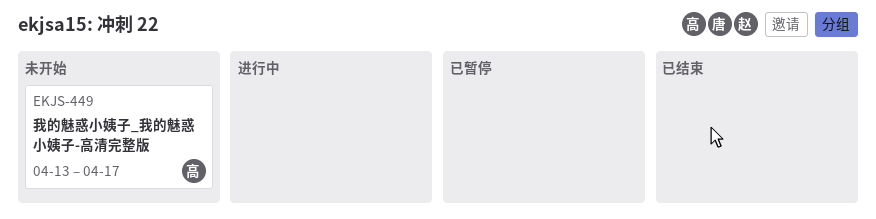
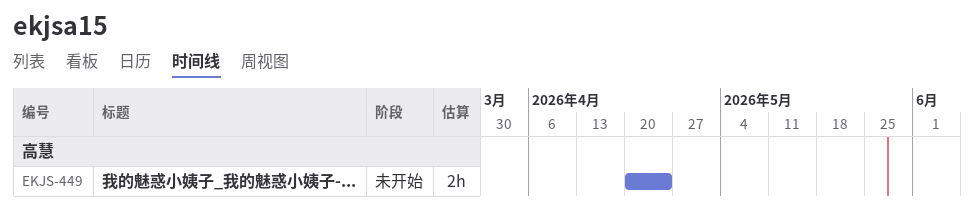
EKJS-449, start: Apr 13 -> Apr 20
EKJS-449, due: Apr 17 -> Apr 24

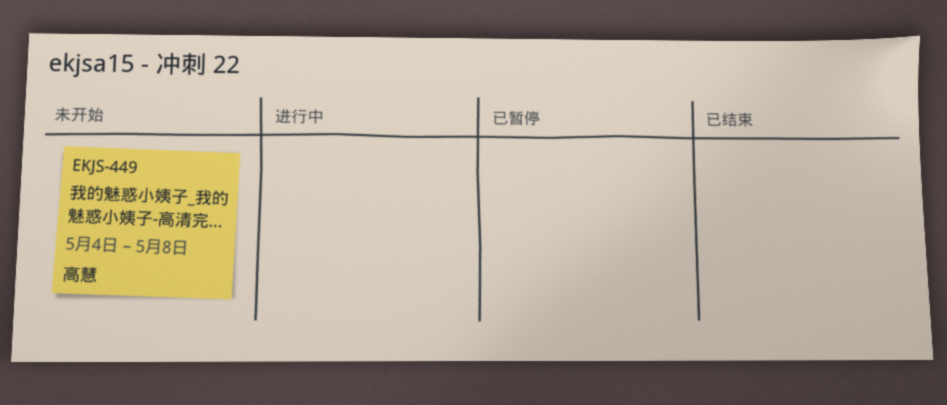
EKJS-449, start: Apr 20 -> May 4
EKJS-449, due: Apr 24 -> May 8

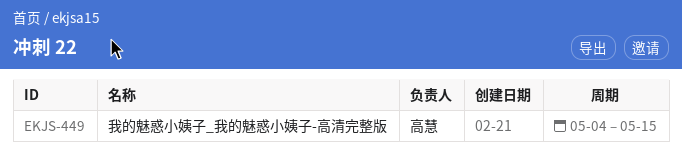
EKJS-449, due: May 8 -> May 15

